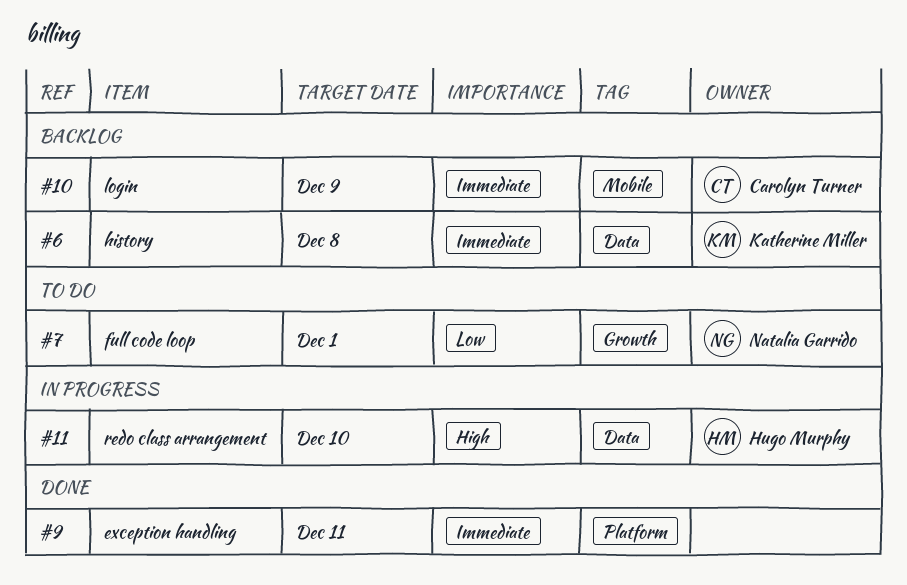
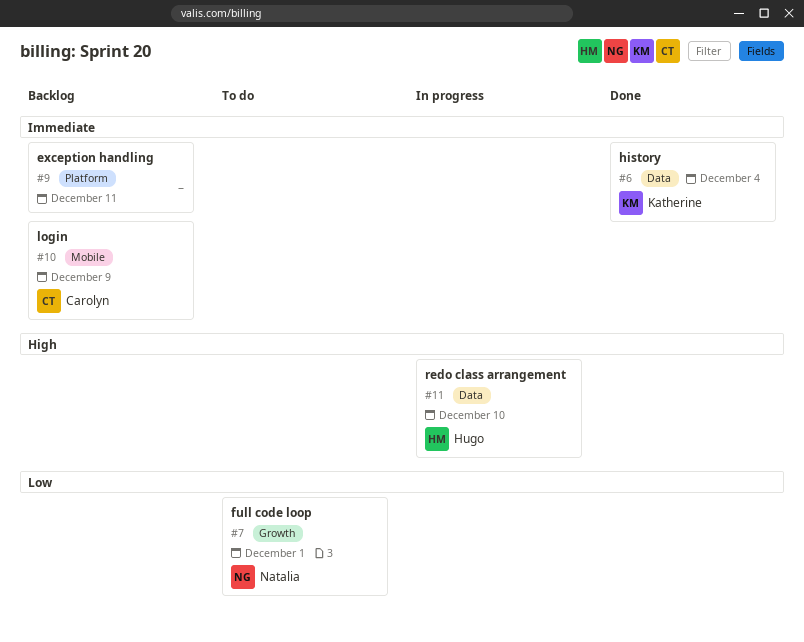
#6, status: Backlog -> Done
#6, due: Dec 8 -> Dec 4
#9, status: Done -> Backlog

